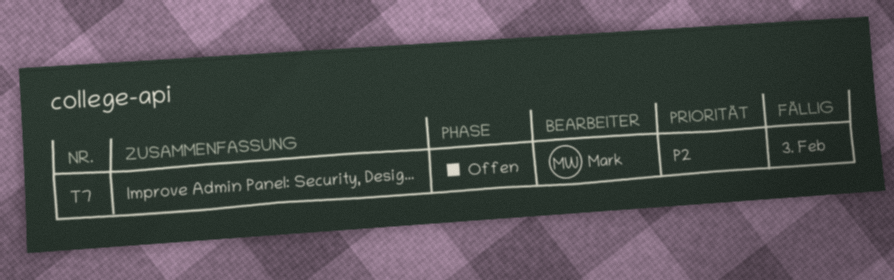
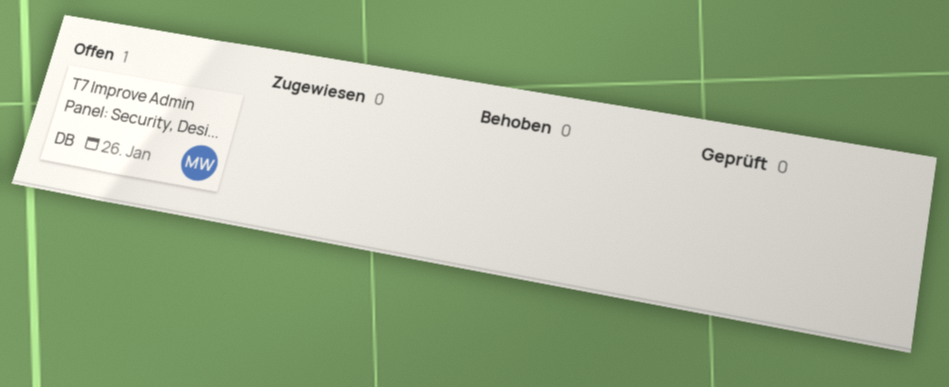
T7, due: Feb 3 -> Jan 26

